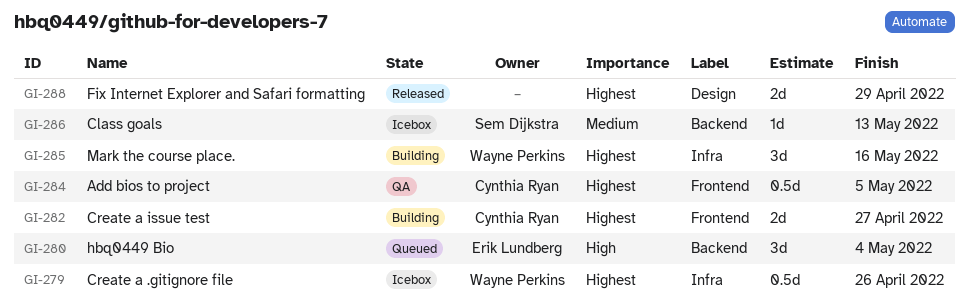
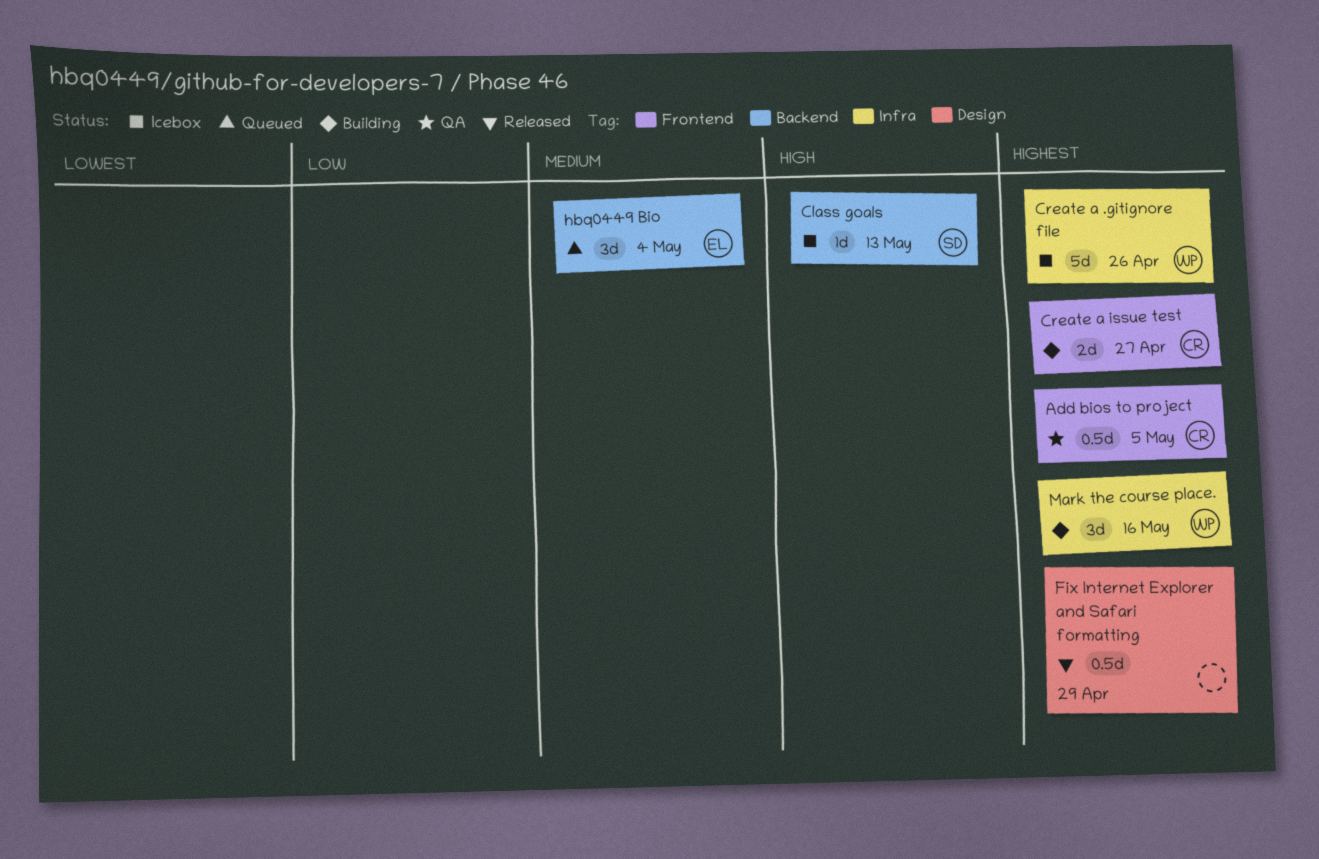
Class goals, priority: Medium -> High
Create a .gitignore file, estimate: 0.5d -> 5d
Fix Internet Explorer and Safari formatting, estimate: 2d -> 0.5d
hbq0449 Bio, priority: High -> Medium

